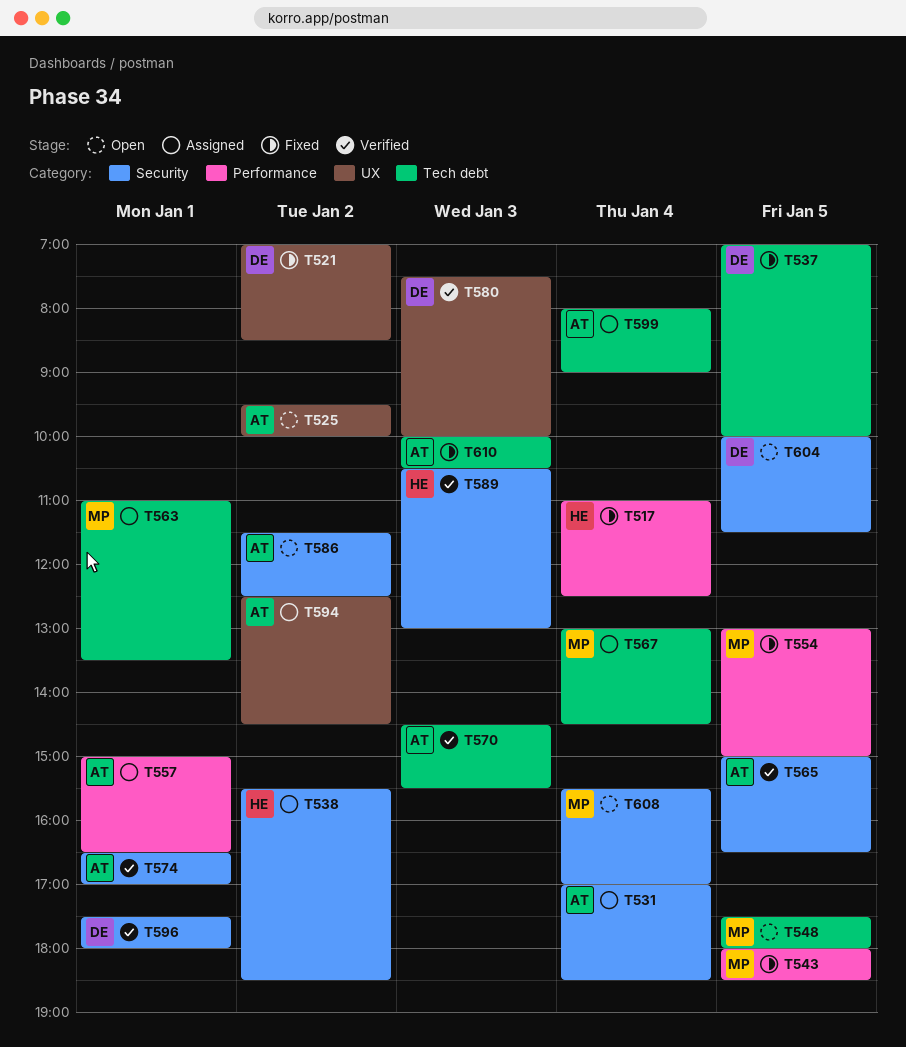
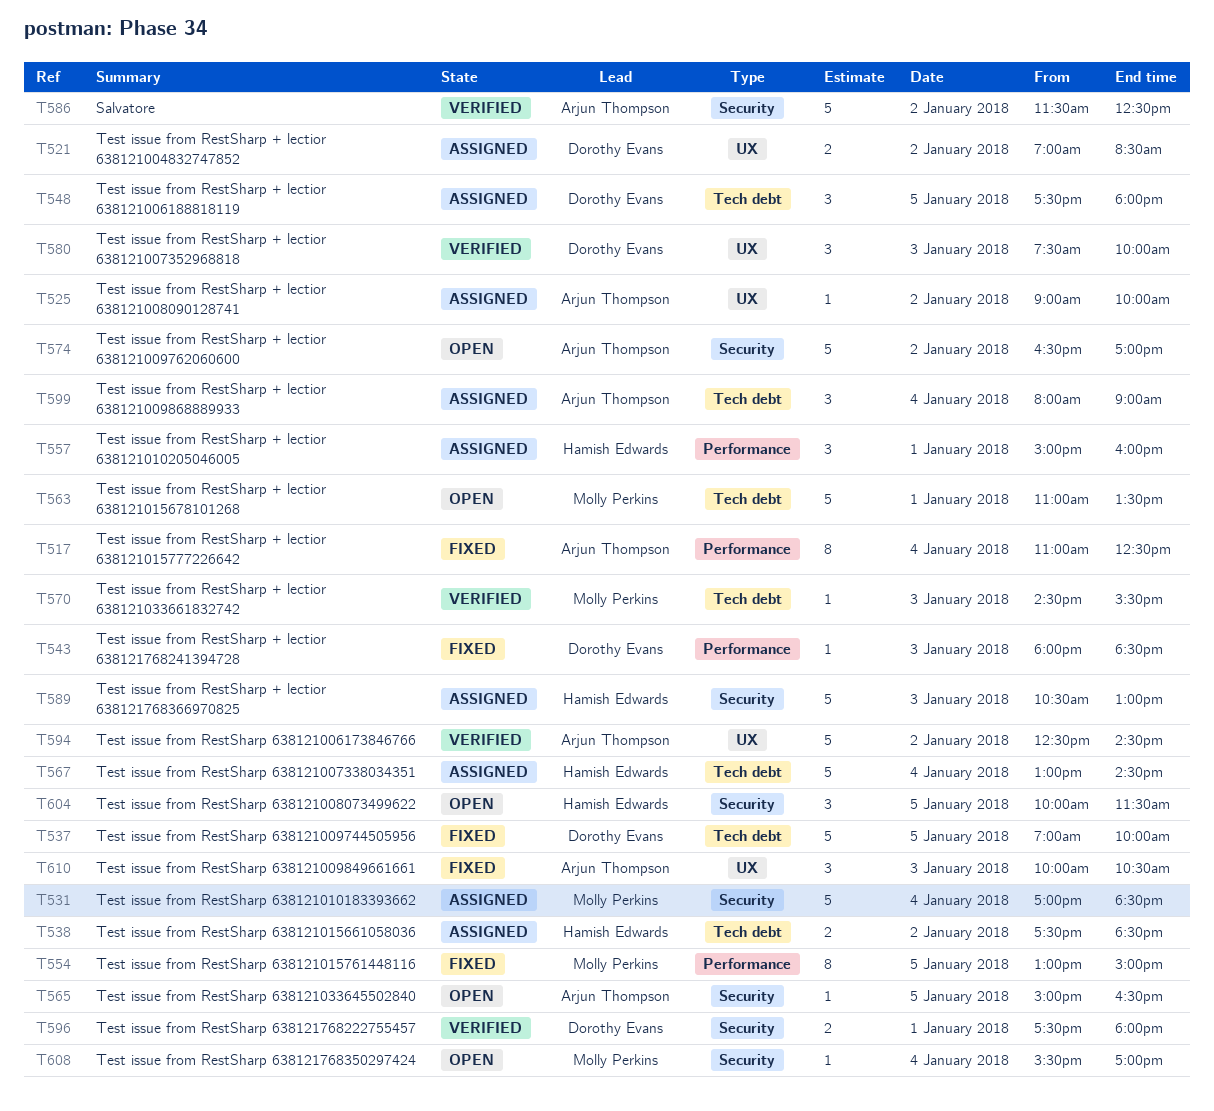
T517, owner: Hamish Edwards -> Arjun Thompson
T521, status: Fixed -> Assigned
T525, status: Open -> Assigned
T525, begins: 09:30 -> 09:00
T531, owner: Arjun Thompson -> Molly Perkins
T538, label: Security -> Tech debt
T538, begins: 15:30 -> 17:30
T543, owner: Molly Perkins -> Dorothy Evans
T543, day: Jan 5 -> Jan 3
T548, status: Open -> Assigned
T548, owner: Molly Perkins -> Dorothy Evans
T557, owner: Arjun Thompson -> Hamish Edwards
T557, ends: 16:30 -> 16:00
T563, status: Assigned -> Open
T565, status: Verified -> Open
T567, owner: Molly Perkins -> Hamish Edwards
T570, owner: Arjun Thompson -> Molly Perkins
T574, status: Verified -> Open
T574, day: Jan 1 -> Jan 2
T586, status: Open -> Verified
T589, status: Verified -> Assigned
T594, status: Assigned -> Verified
T604, owner: Dorothy Evans -> Hamish Edwards
T610, label: Tech debt -> UX

